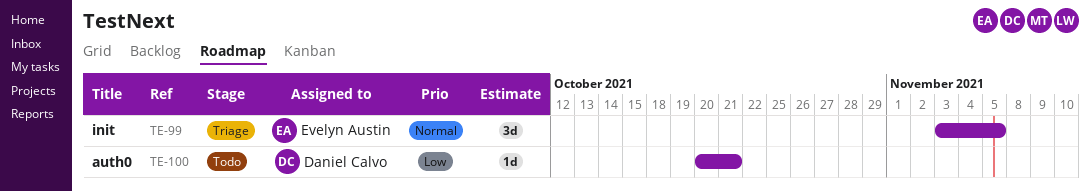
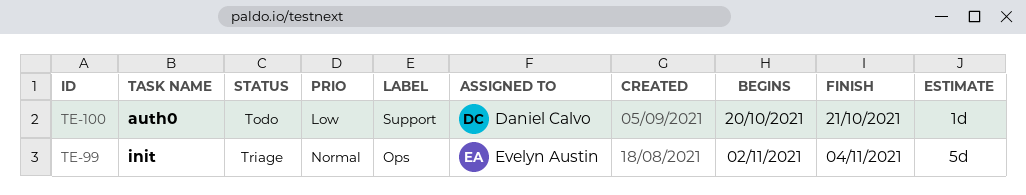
TE-99, estimate: 3d -> 5d
TE-99, start: Nov 3 -> Nov 2
TE-99, due: Nov 5 -> Nov 4

